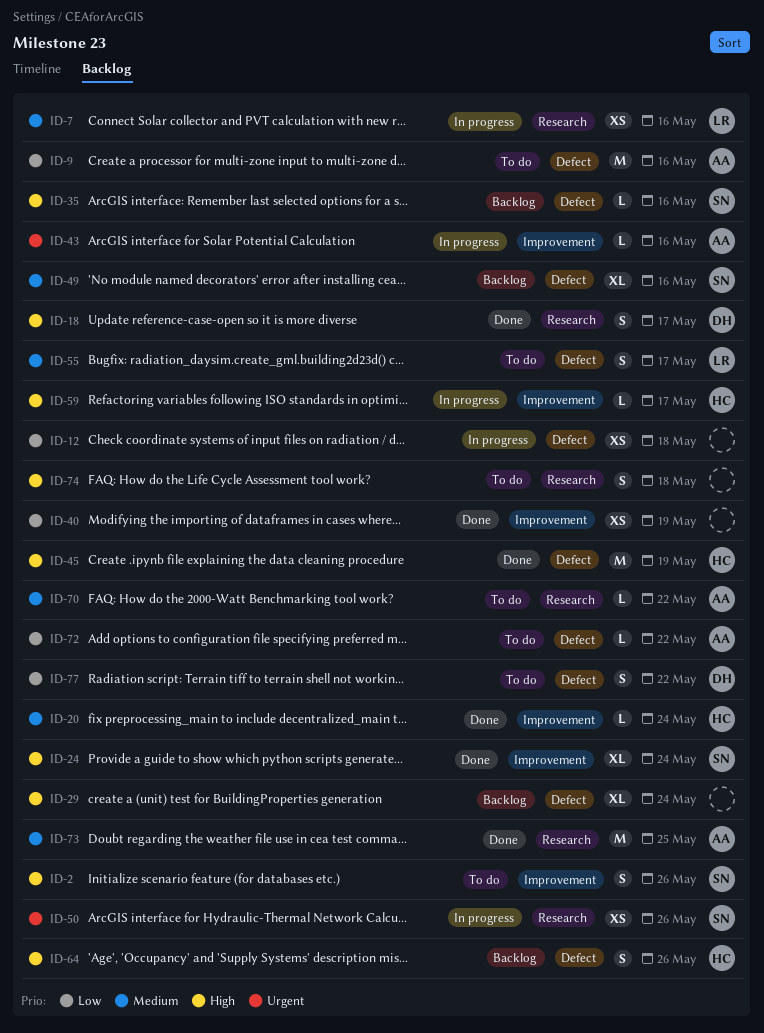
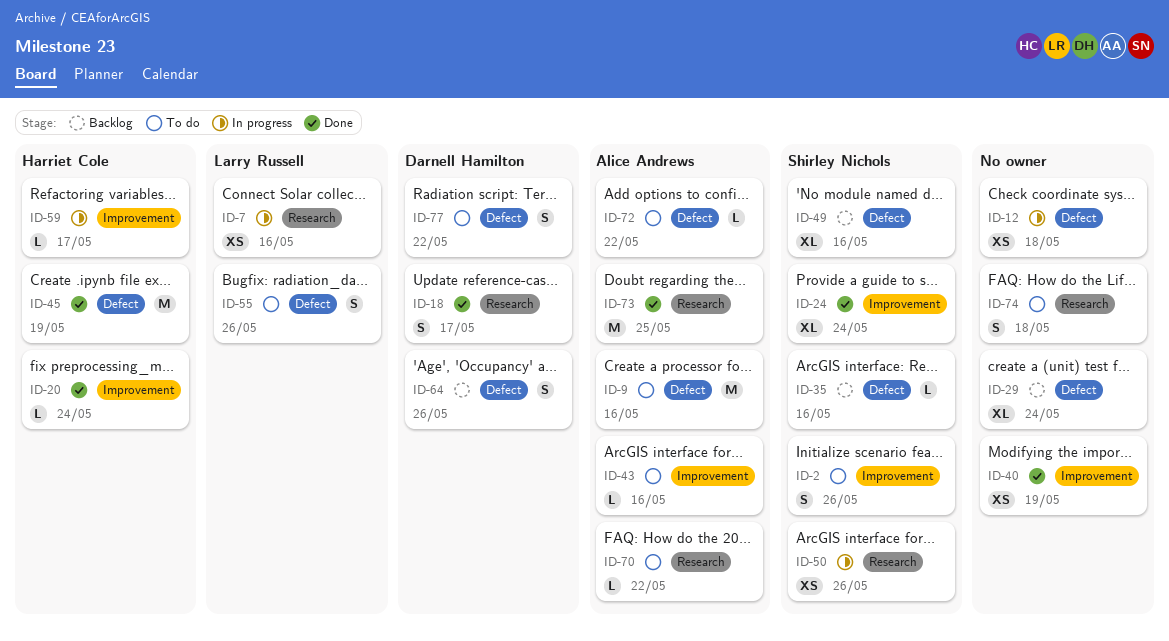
ID-43, status: In progress -> To do
ID-55, due: May 17 -> May 26
ID-64, owner: Harriet Cole -> Darnell Hamilton

